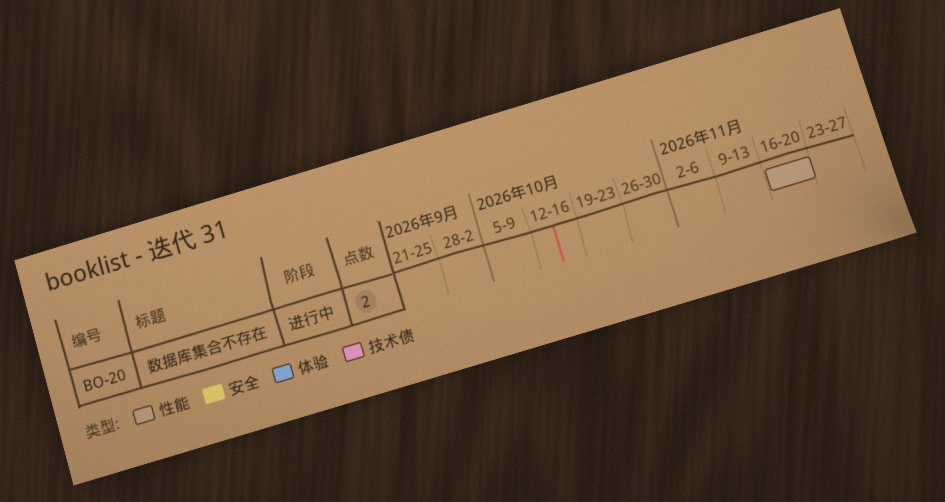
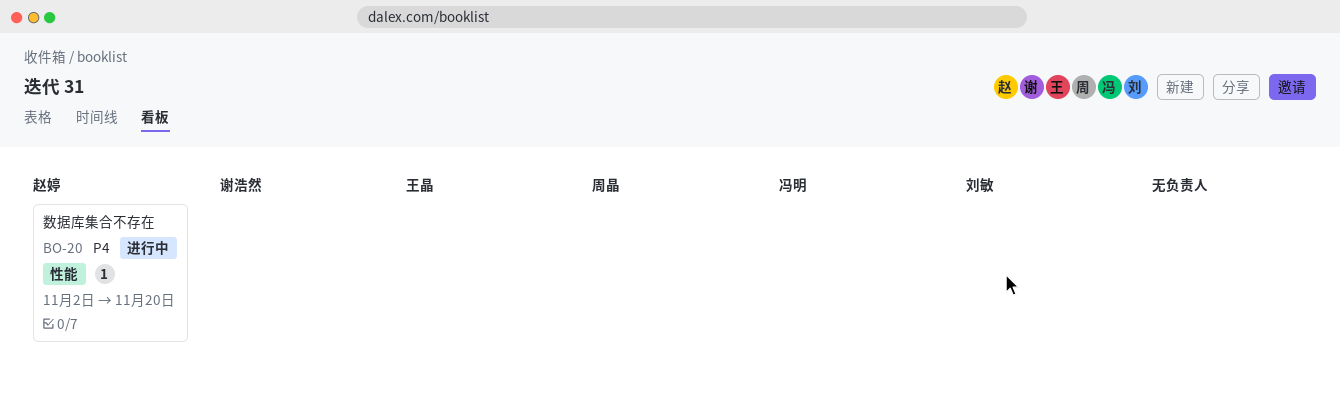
BO-20, estimate: 2 -> 1
BO-20, start: Nov 16 -> Nov 2

